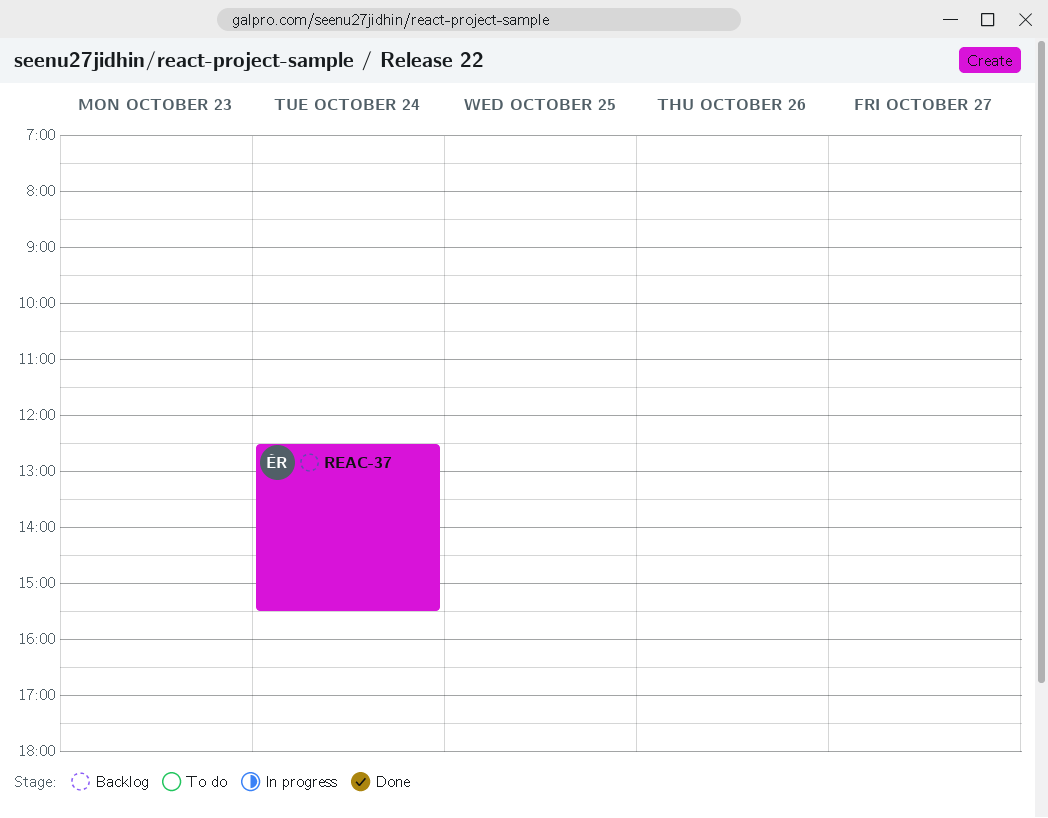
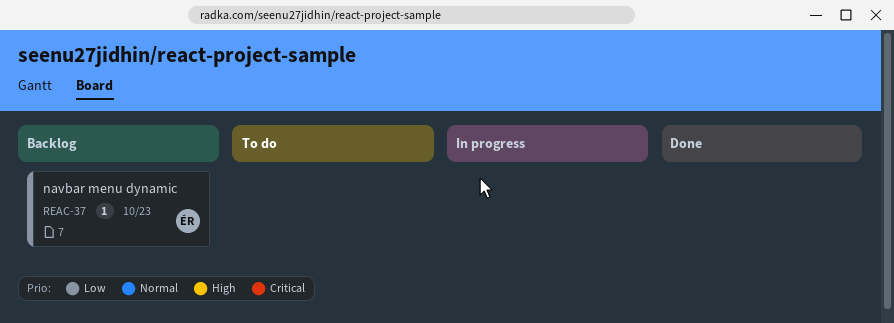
REAC-37, day: Oct 24 -> Oct 23

